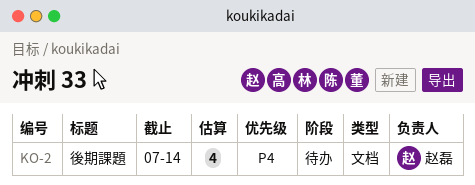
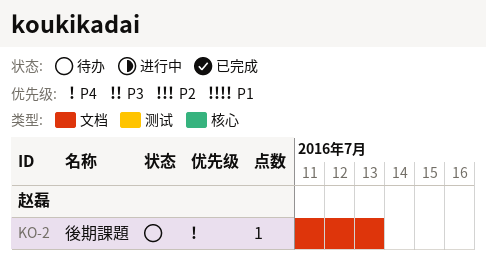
KO-2, estimate: 4 -> 1
KO-2, due: Jul 14 -> Jul 13

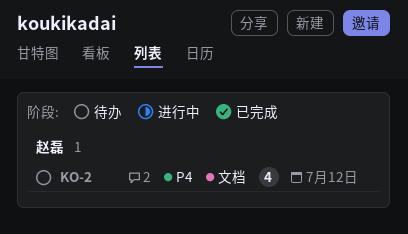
KO-2, estimate: 1 -> 4
KO-2, due: Jul 13 -> Jul 12

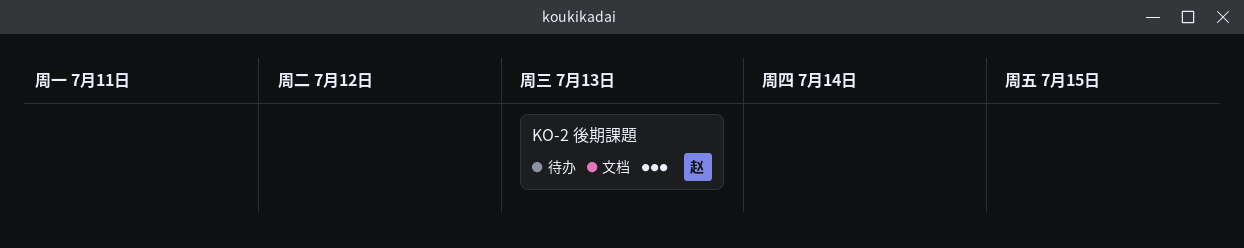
KO-2, estimate: 4 -> 3
KO-2, due: Jul 12 -> Jul 13

